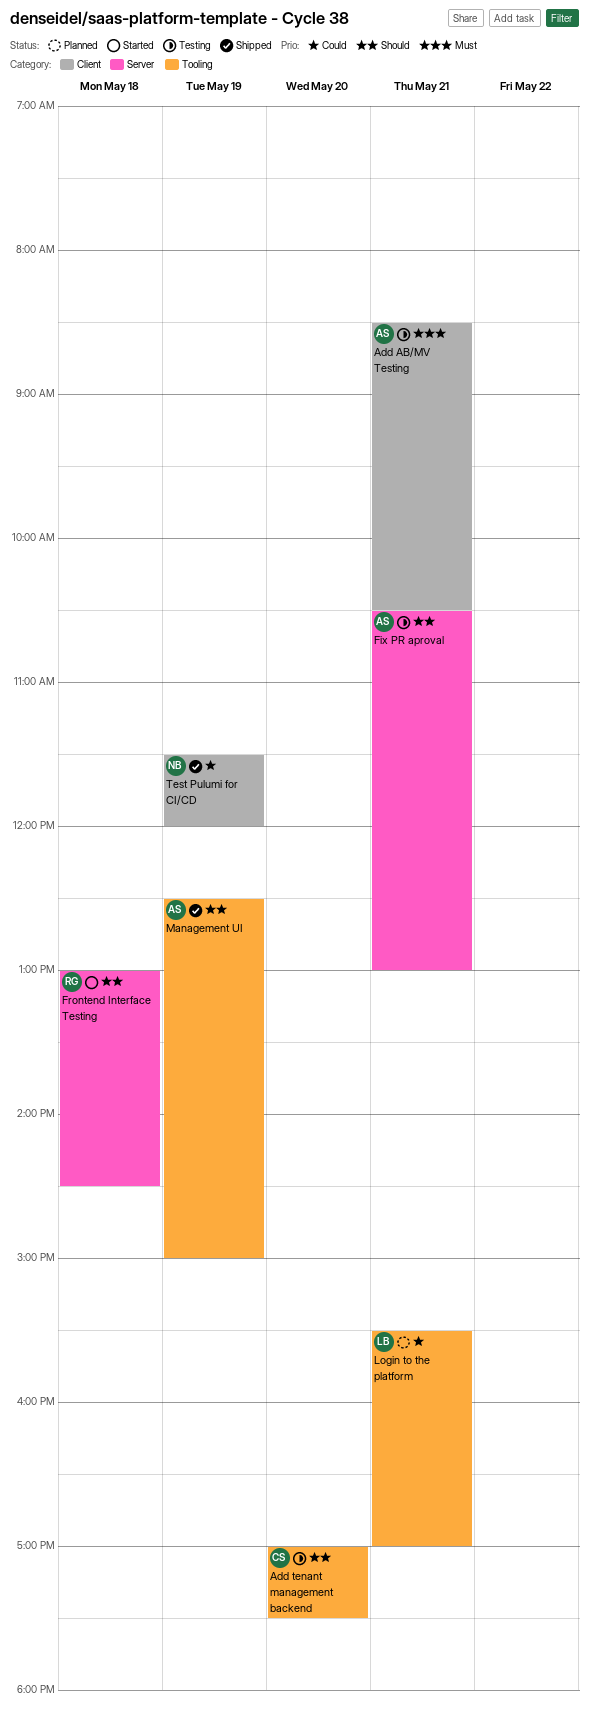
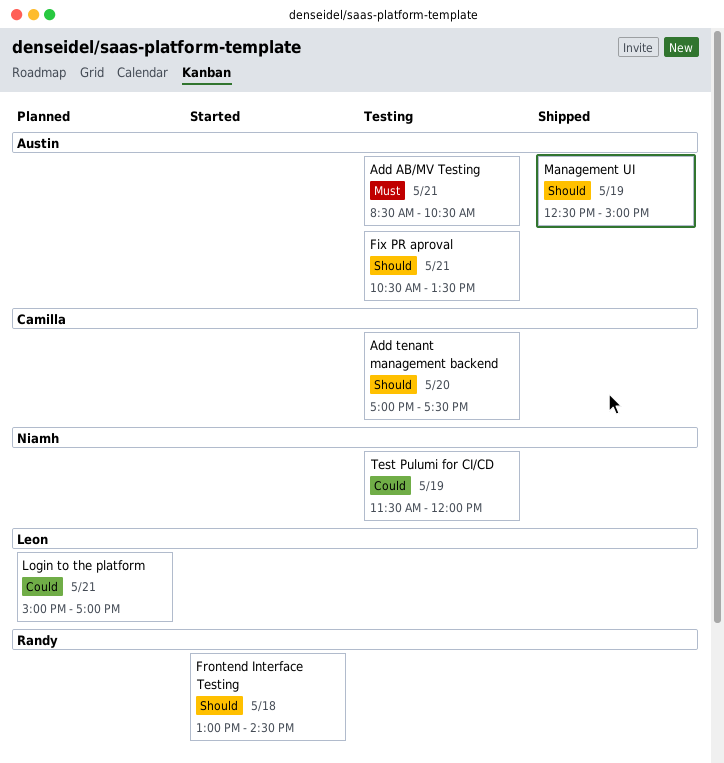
Fix PR aproval, ends: 13:00 -> 13:30
Login to the platform, begins: 15:30 -> 15:00
Test Pulumi for CI/CD, status: Shipped -> Testing

